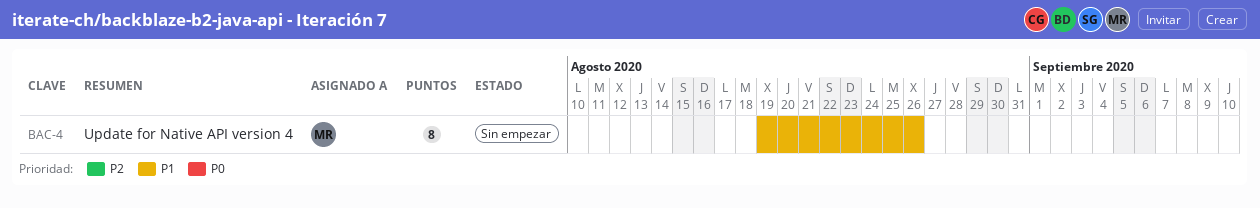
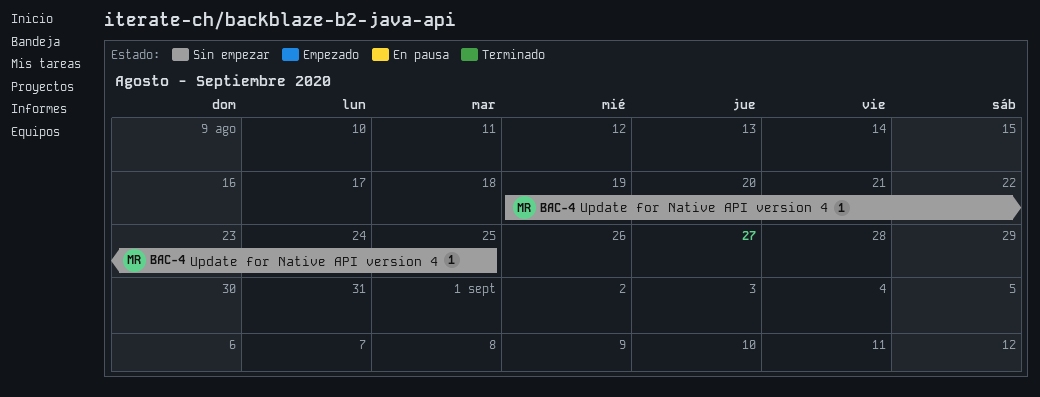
BAC-4, estimate: 8 -> 1
BAC-4, due: Aug 26 -> Aug 25

